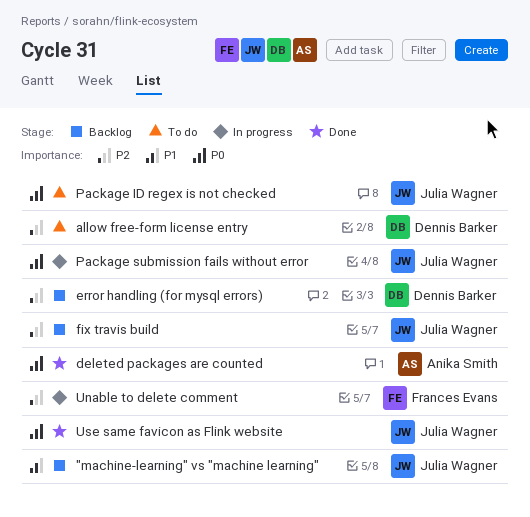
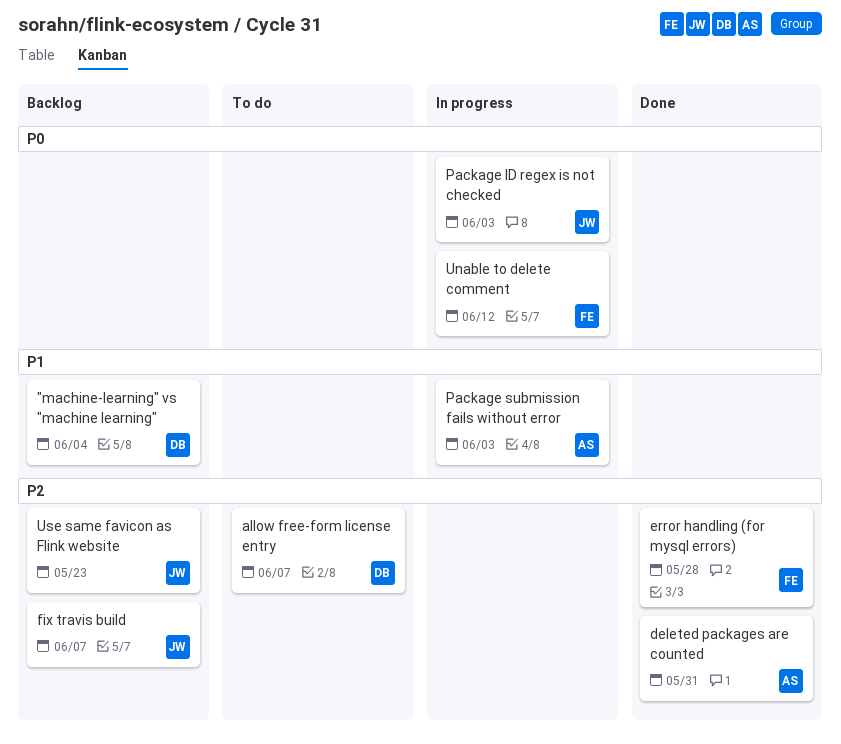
"machine-learning" vs "machine learning", owner: Julia Wagner -> Dennis Barker
deleted packages are counted, priority: P0 -> P2
error handling (for mysql errors), status: Backlog -> Done
error handling (for mysql errors), owner: Dennis Barker -> Frances Evans
Package ID regex is not checked, status: To do -> In progress
Package submission fails without error, owner: Julia Wagner -> Anika Smith
Package submission fails without error, priority: P0 -> P1
Unable to delete comment, priority: P2 -> P0
Use same favicon as Flink website, status: Done -> Backlog
Use same favicon as Flink website, priority: P0 -> P2

